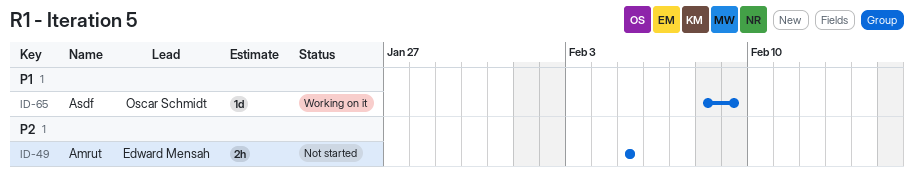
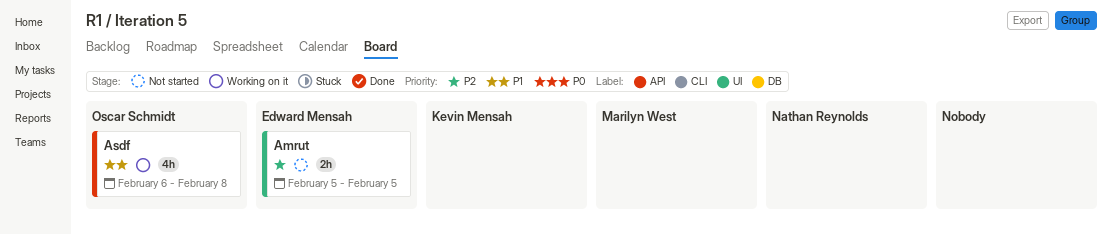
Asdf, estimate: 1d -> 4h
Asdf, start: Feb 8 -> Feb 6
Asdf, due: Feb 9 -> Feb 8

